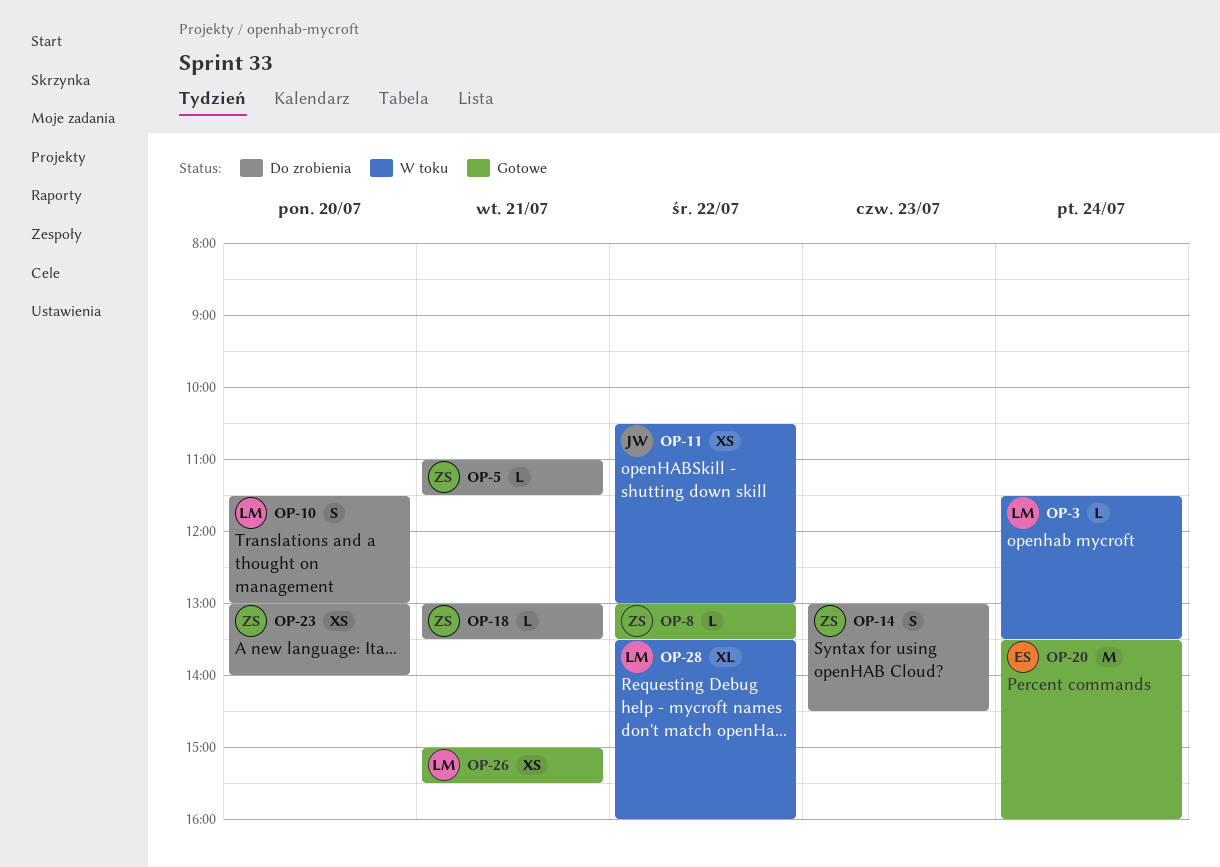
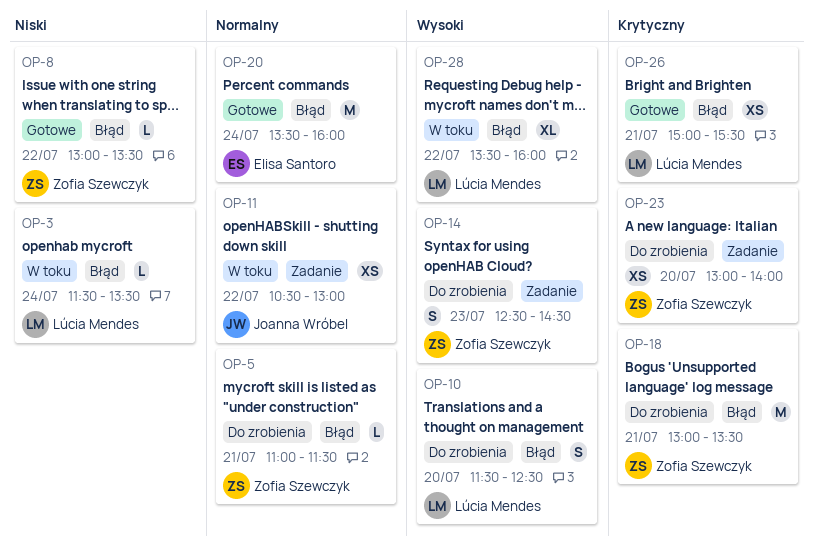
OP-10, ends: 13:00 -> 12:30
OP-14, begins: 13:00 -> 12:30
OP-18, estimate: L -> M

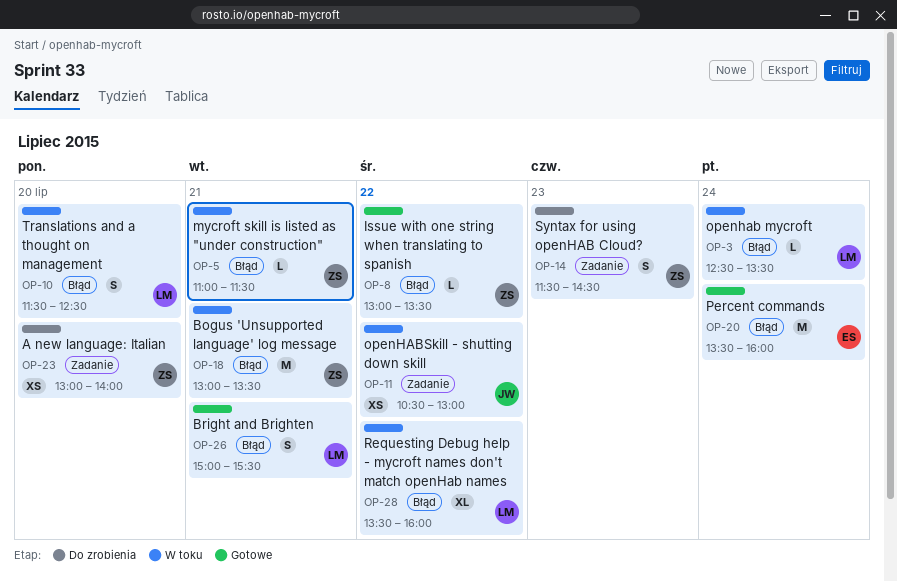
OP-3, begins: 11:30 -> 12:30
OP-5, status: Do zrobienia -> W toku
OP-10, status: Do zrobienia -> W toku
OP-14, begins: 12:30 -> 11:30
OP-18, status: Do zrobienia -> W toku
OP-26, estimate: XS -> S

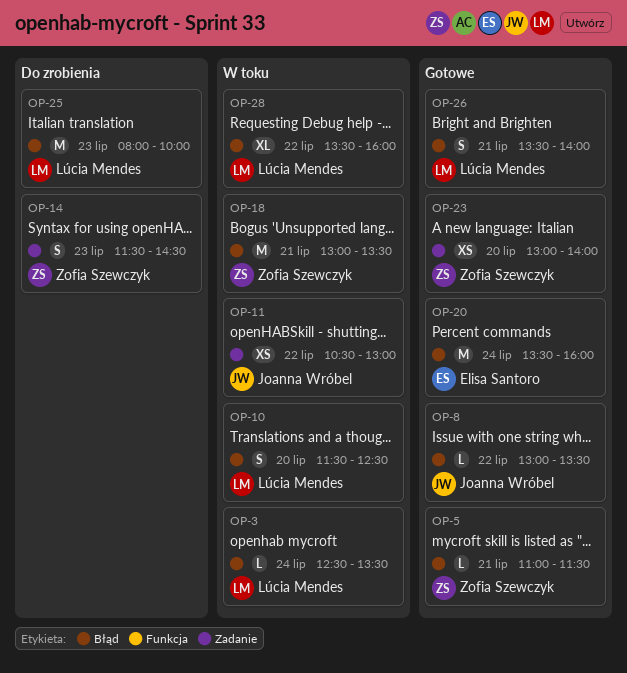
OP-5, status: W toku -> Gotowe
OP-8, owner: Zofia Szewczyk -> Joanna Wróbel
OP-23, status: Do zrobienia -> Gotowe
OP-25: none -> present
OP-26, begins: 15:00 -> 13:30
OP-26, ends: 15:30 -> 14:00

